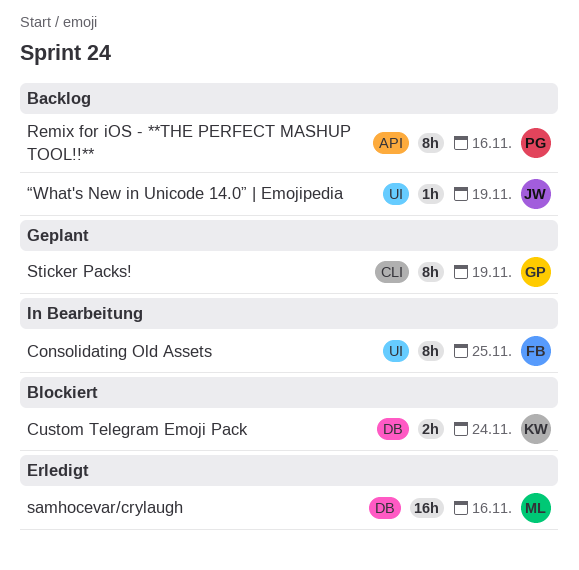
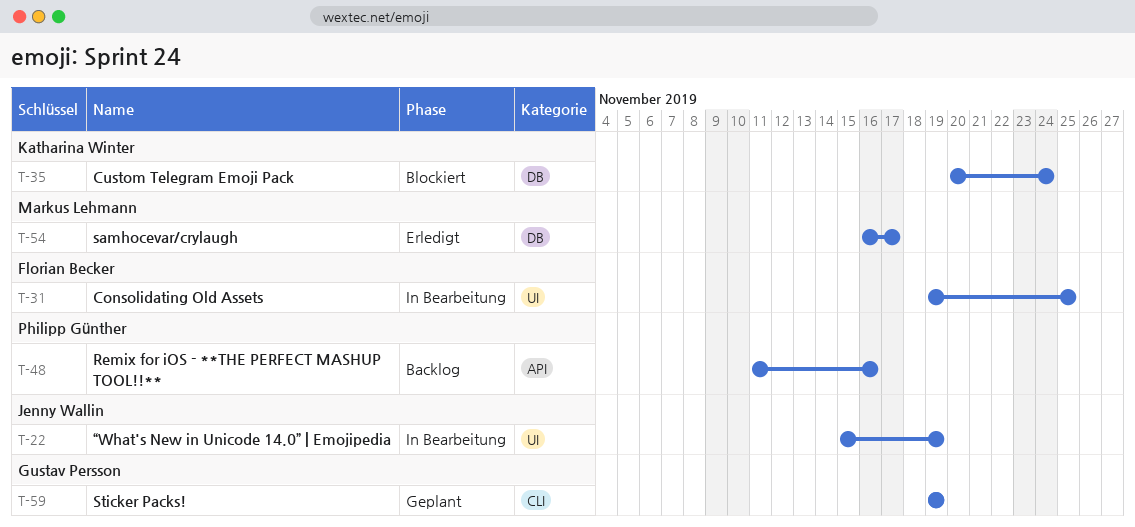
samhocevar/crylaugh, due: Nov 16 -> Nov 17
“What's New in Unicode 14.0” | Emojipedia, status: Backlog -> In Bearbeitung

